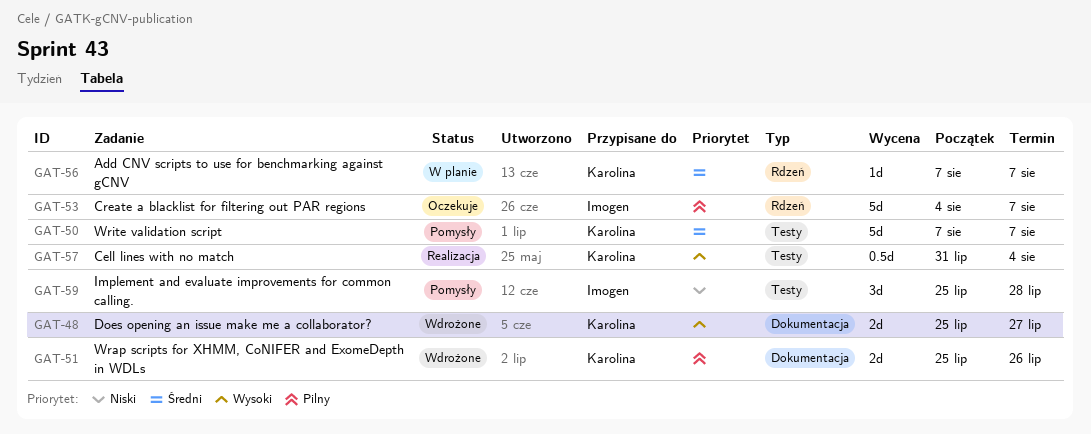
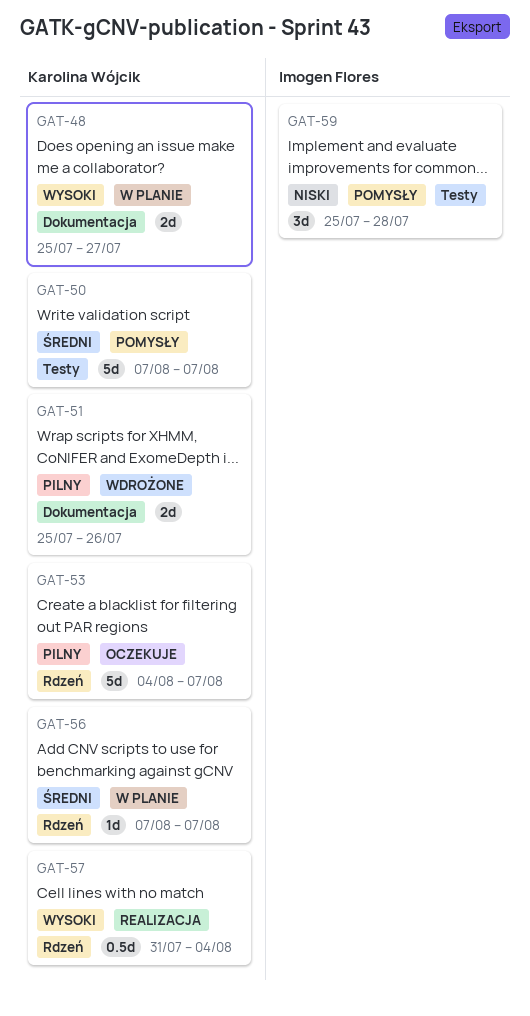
GAT-48, status: Wdrożone -> W planie
GAT-53, owner: Imogen Flores -> Karolina Wójcik
GAT-57, label: Testy -> Rdzeń

